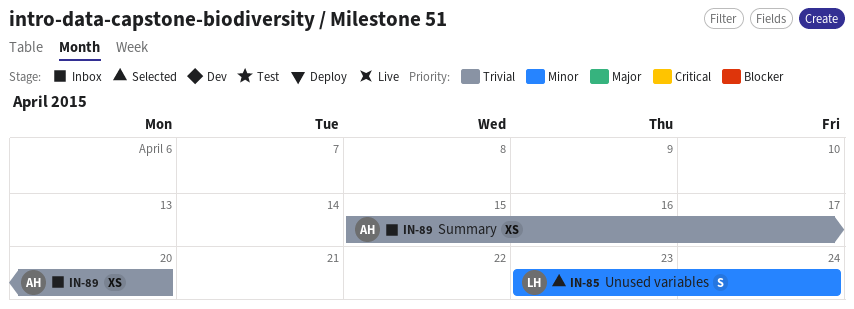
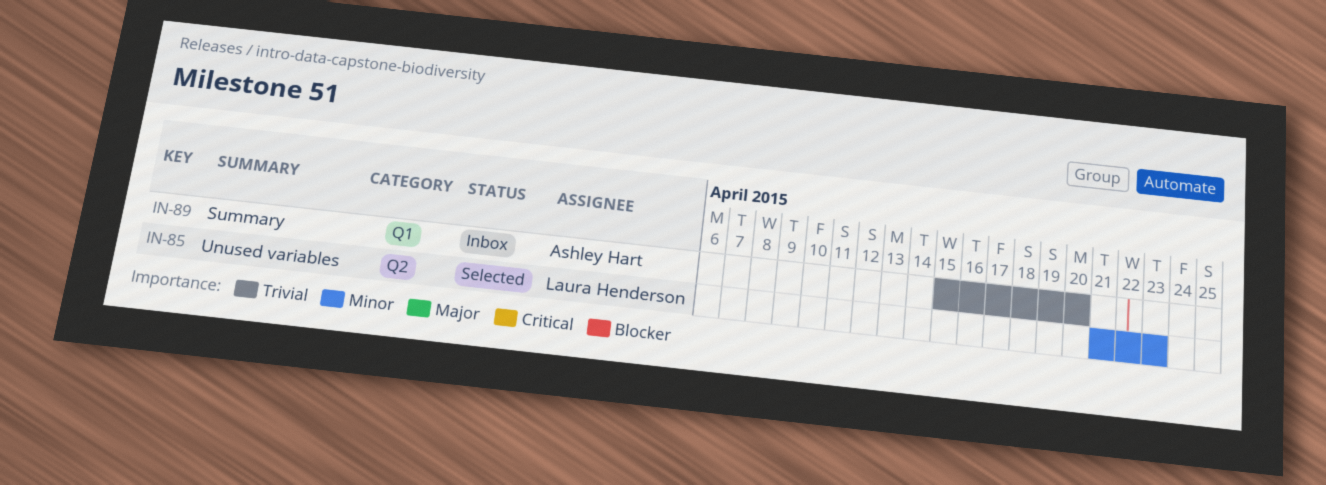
IN-85, start: Apr 23 -> Apr 21
IN-85, due: Apr 24 -> Apr 23

